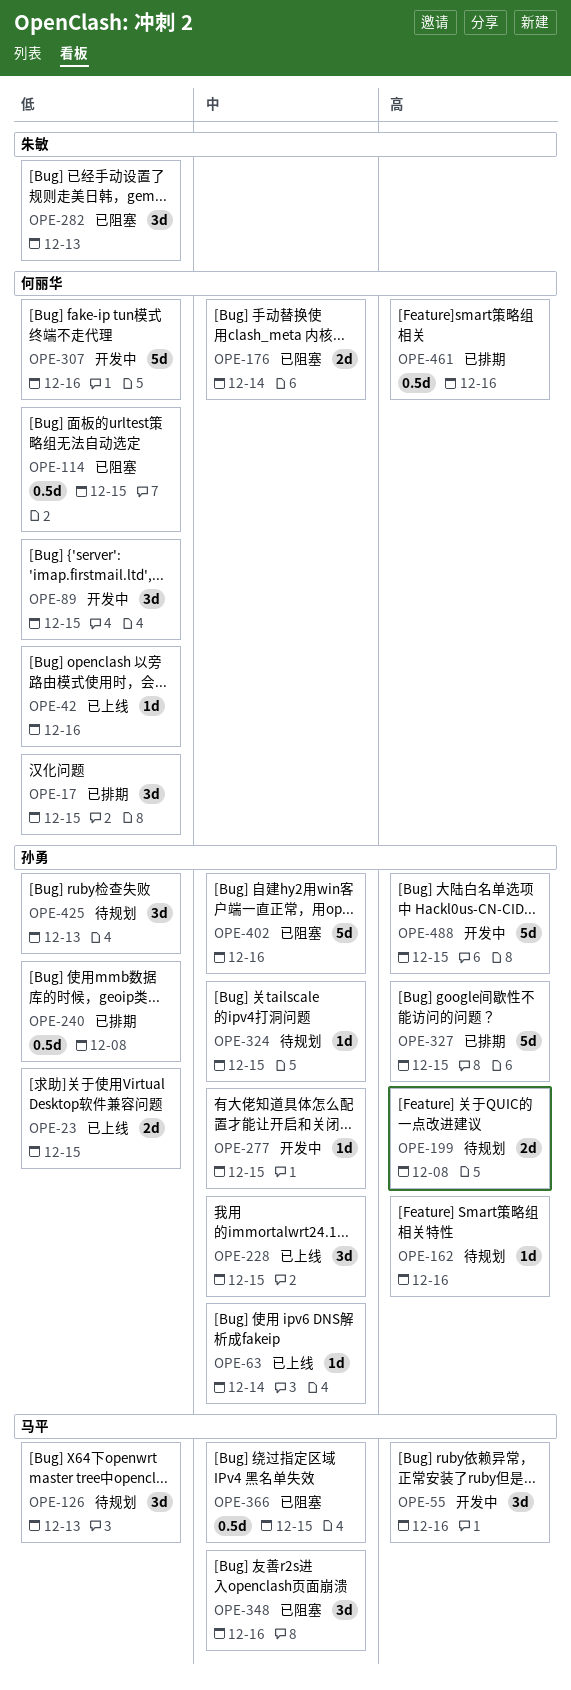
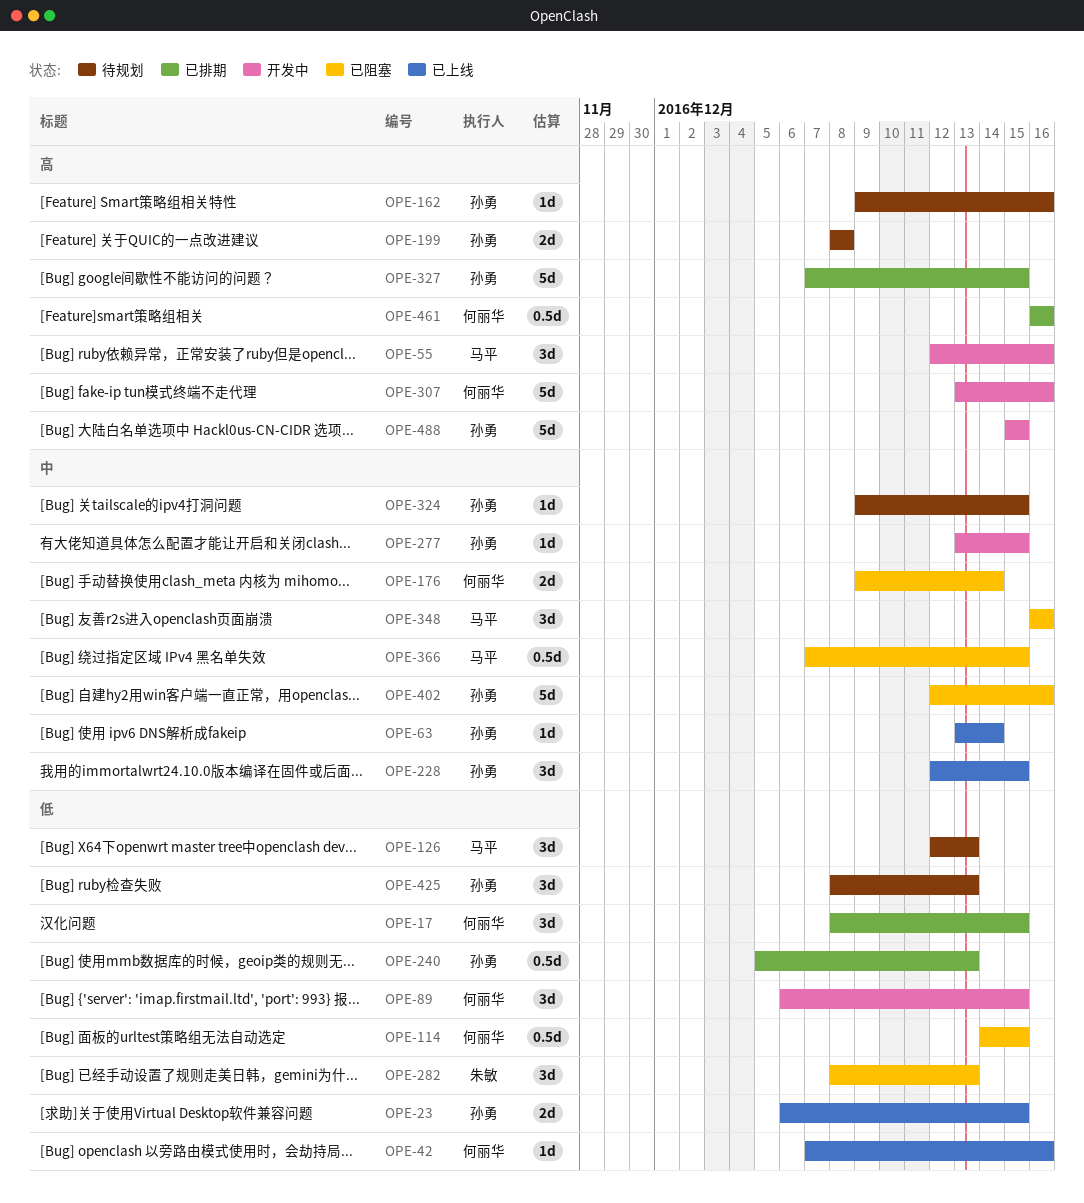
OPE-240, due: Dec 8 -> Dec 13
OPE-307, priority: 低 -> 高

